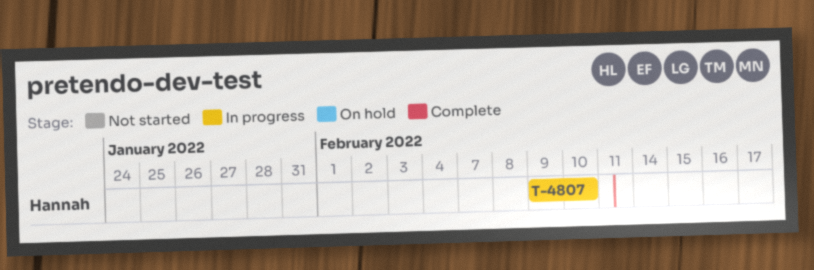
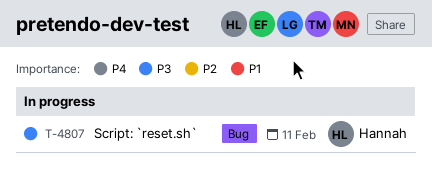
T-4807, due: Feb 10 -> Feb 11

